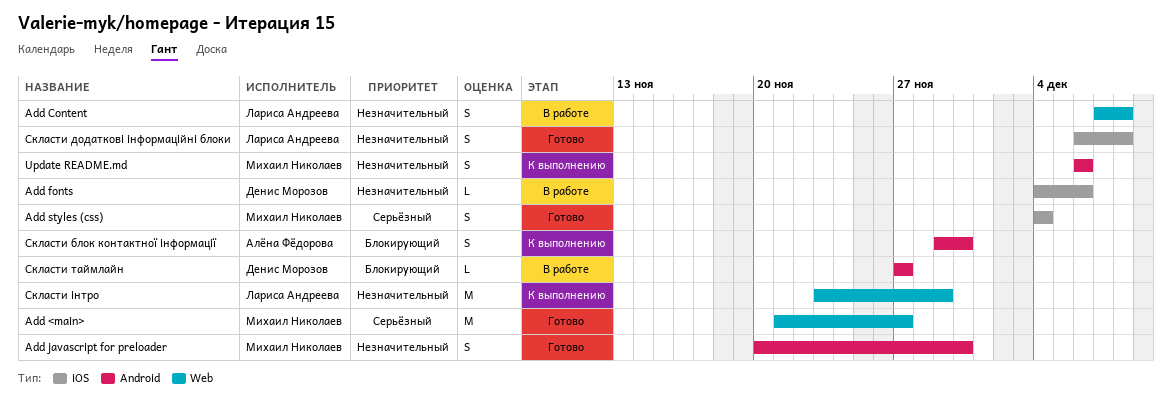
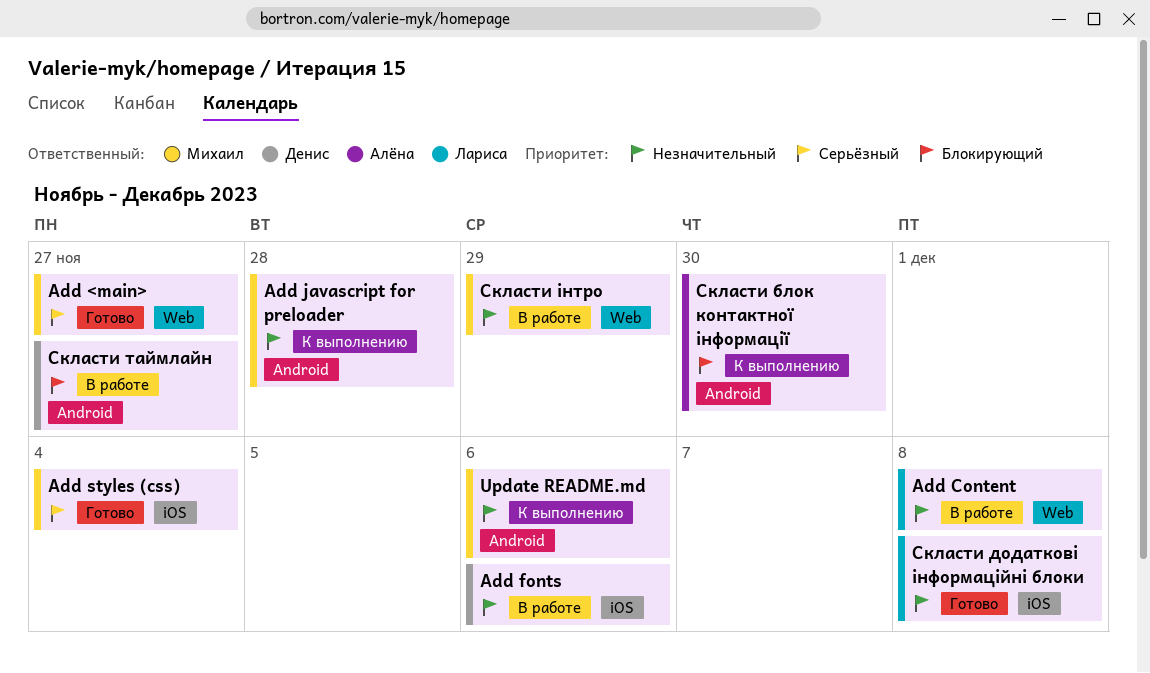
Add javascript for preloader, status: Готово -> К выполнению
Add javascript for preloader, due: Nov 30 -> Nov 28
Скласти інтро, status: К выполнению -> В работе
Скласти інтро, owner: Лариса Андреева -> Михаил Николаев

